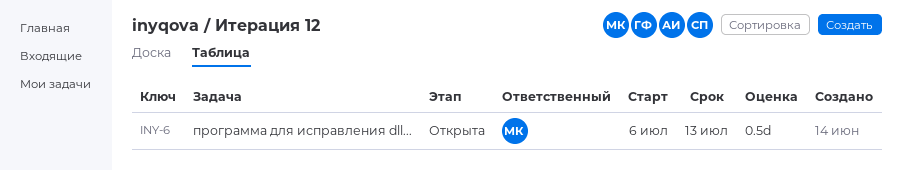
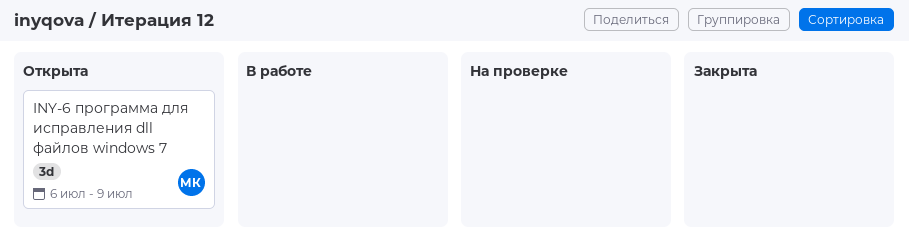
INY-6, estimate: 0.5d -> 3d
INY-6, due: Jul 13 -> Jul 9

